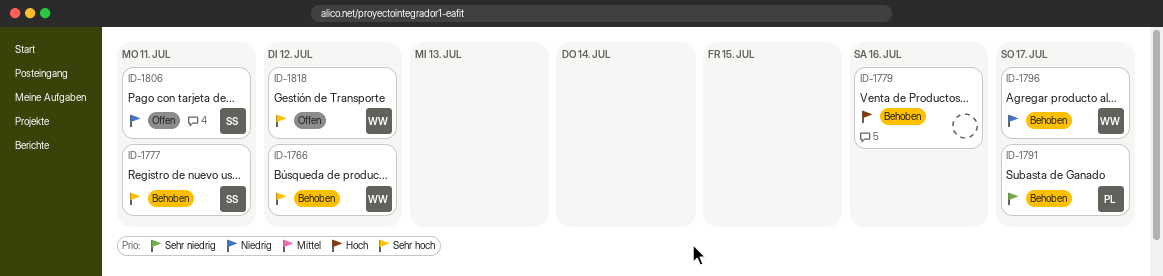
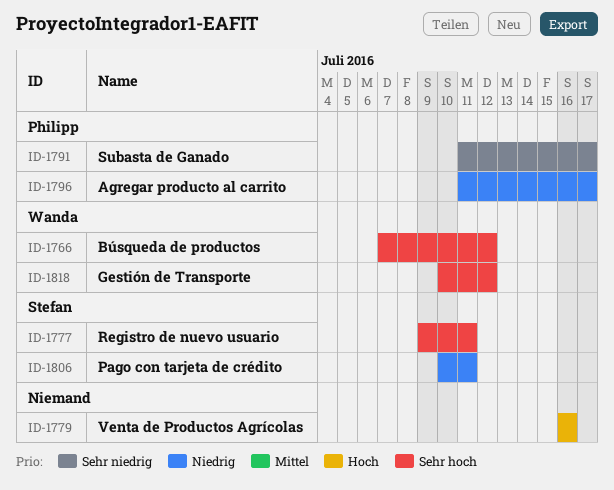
ID-1796, owner: Wanda -> Philipp

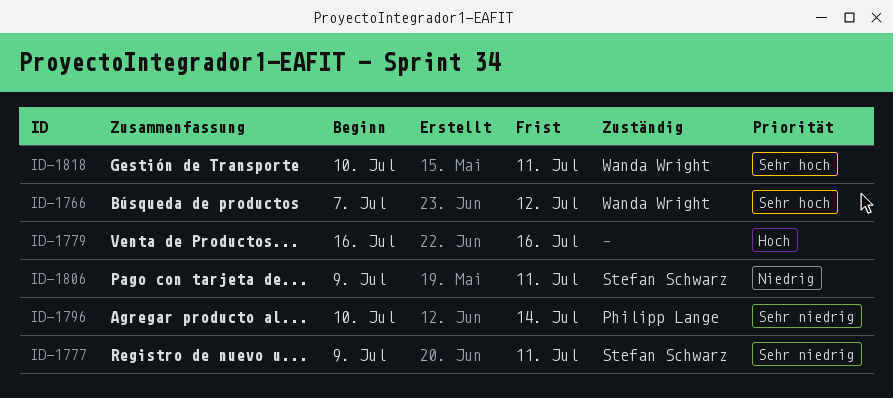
ID-1777, priority: Sehr hoch -> Sehr niedrig
ID-1791: present -> none
ID-1796, priority: Niedrig -> Sehr niedrig
ID-1796, start: Jul 11 -> Jul 10
ID-1796, due: Jul 17 -> Jul 14
ID-1806, start: Jul 10 -> Jul 9
ID-1818, due: Jul 12 -> Jul 11

